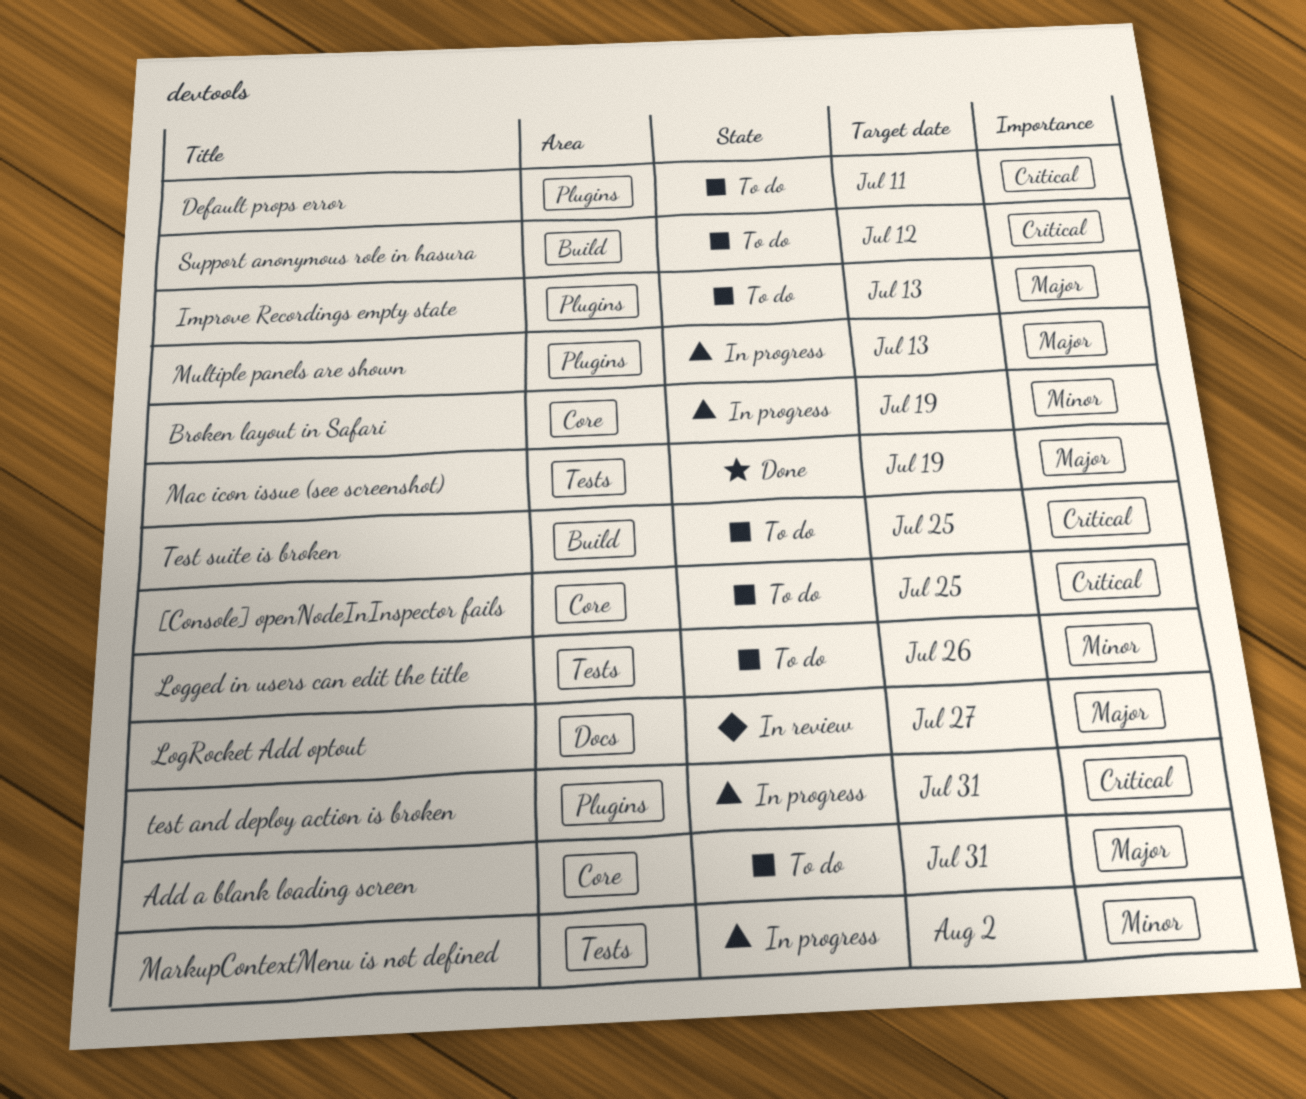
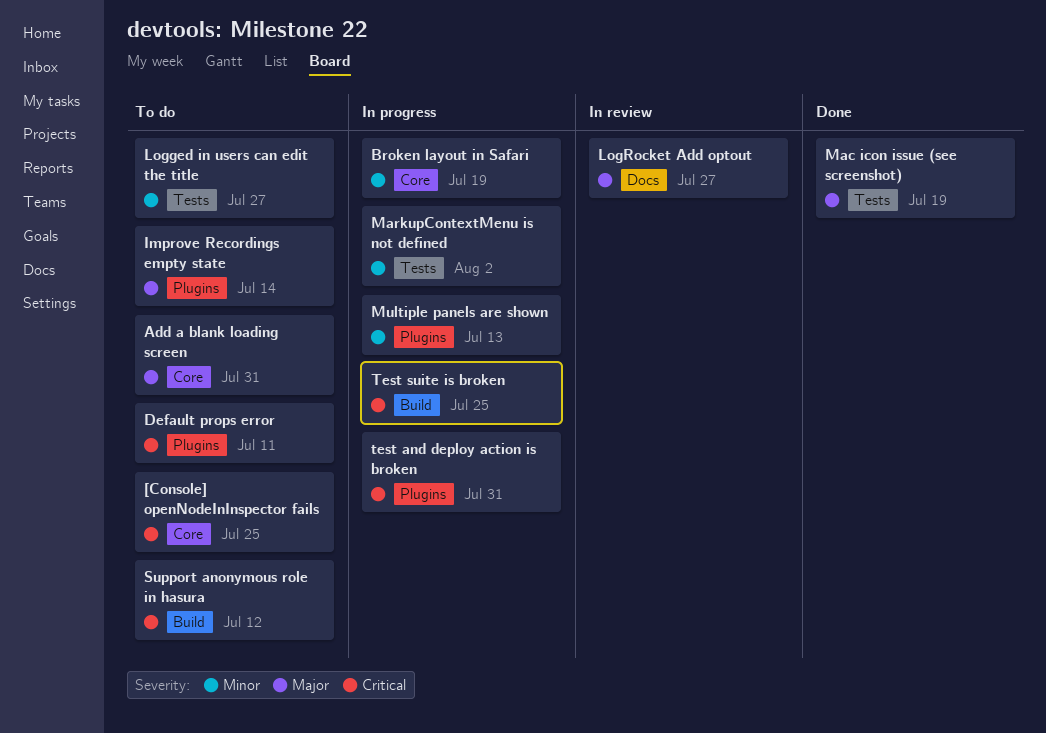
Improve Recordings empty state, due: Jul 13 -> Jul 14
Logged in users can edit the title, due: Jul 26 -> Jul 27
Multiple panels are shown, priority: Major -> Minor
Test suite is broken, status: To do -> In progress

